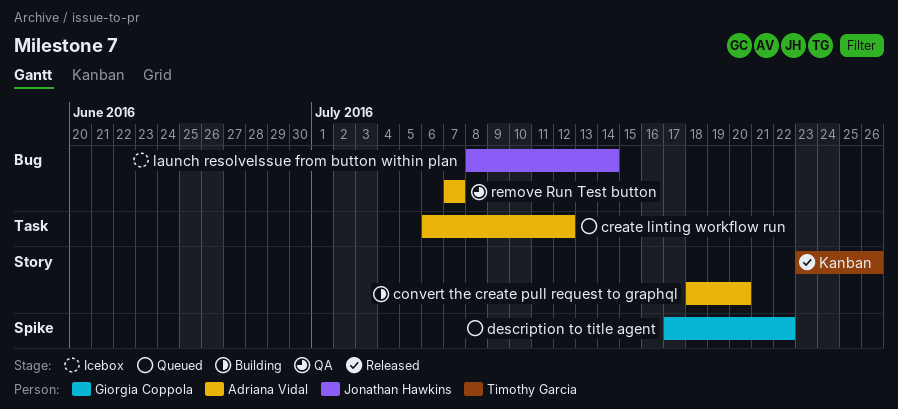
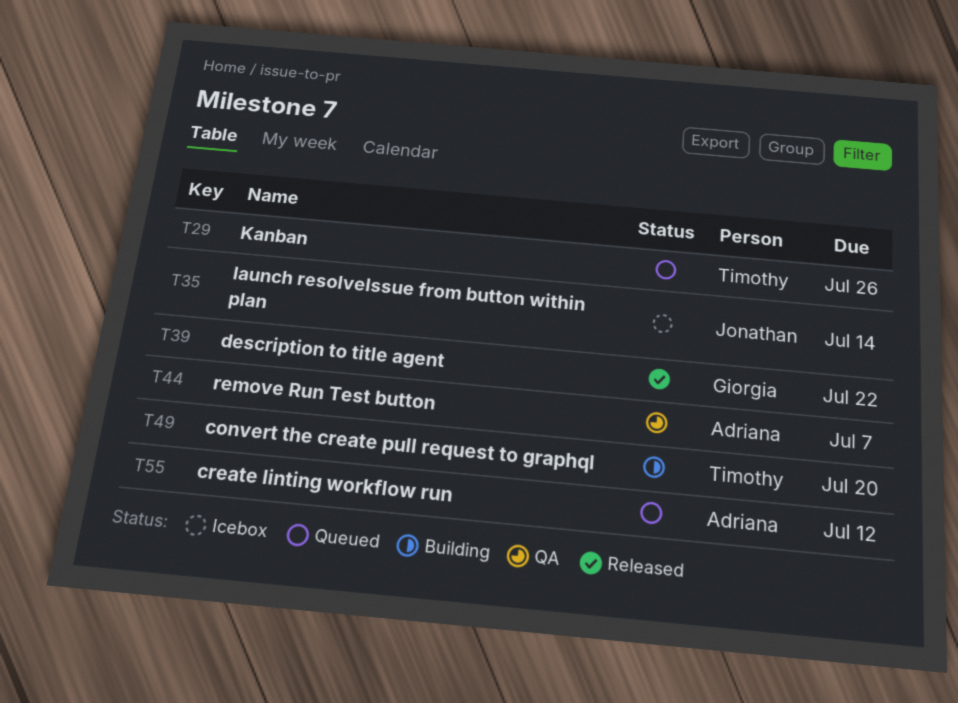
convert the create pull request to graphql, owner: Adriana Vidal -> Timothy Garcia
description to title agent, status: Queued -> Released
Kanban, status: Released -> Queued

